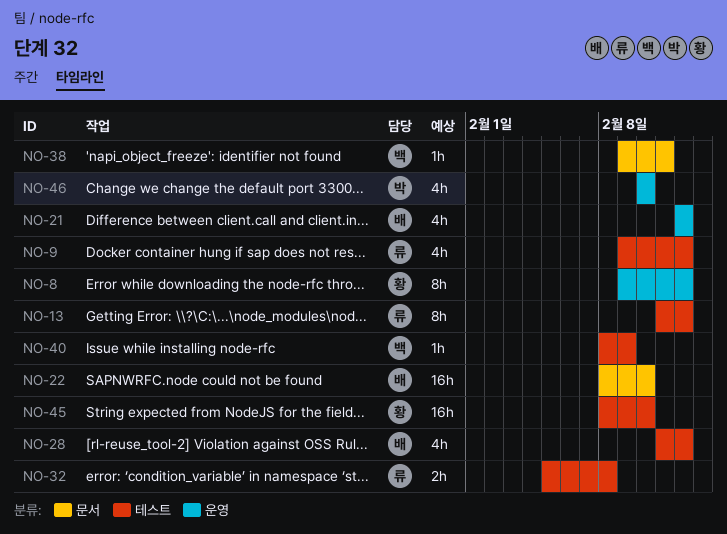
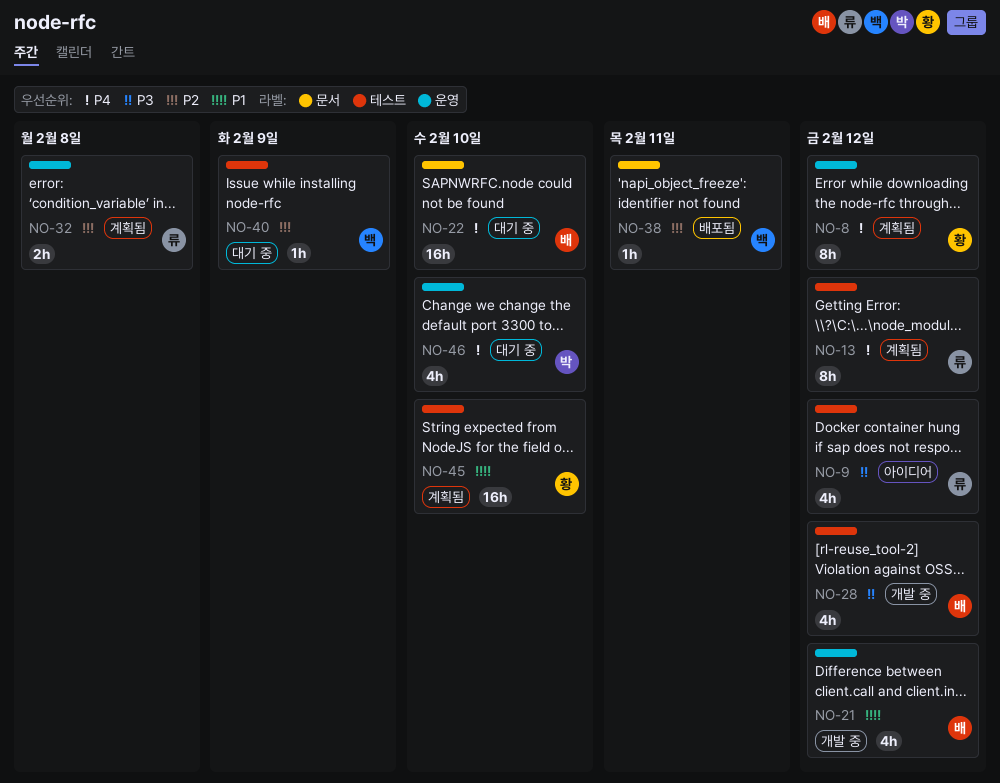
NO-32, label: 테스트 -> 운영

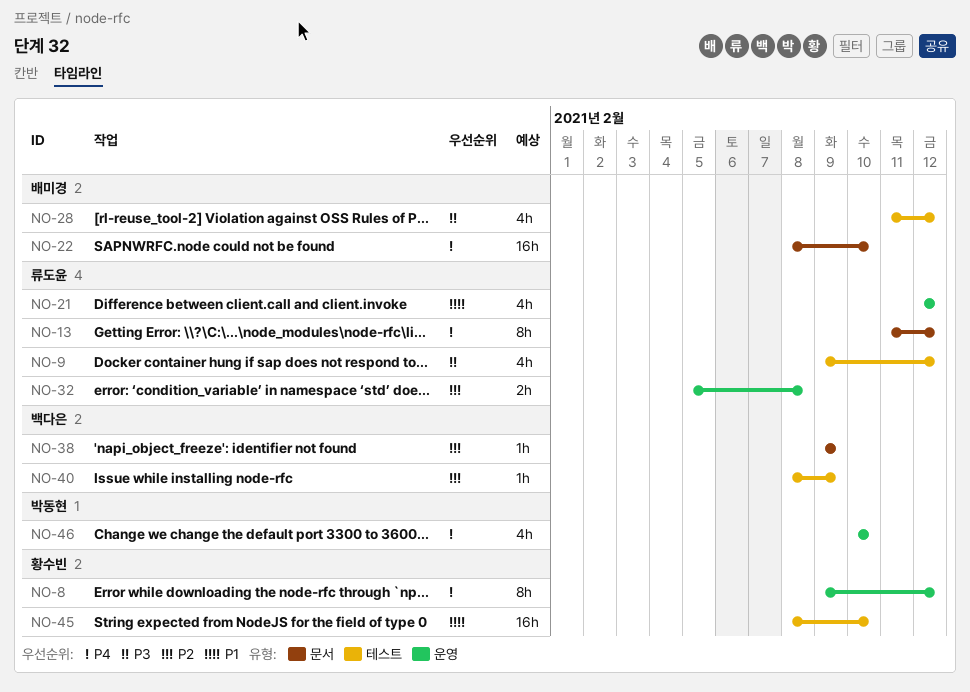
NO-13, label: 테스트 -> 문서
NO-21, owner: 배미경 -> 류도윤
NO-38, due: Feb 11 -> Feb 9

